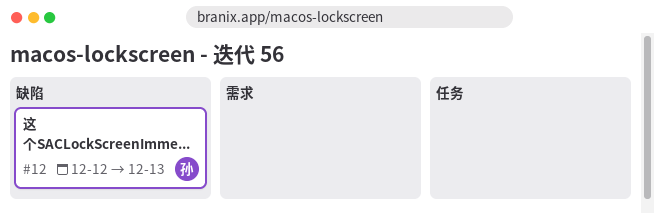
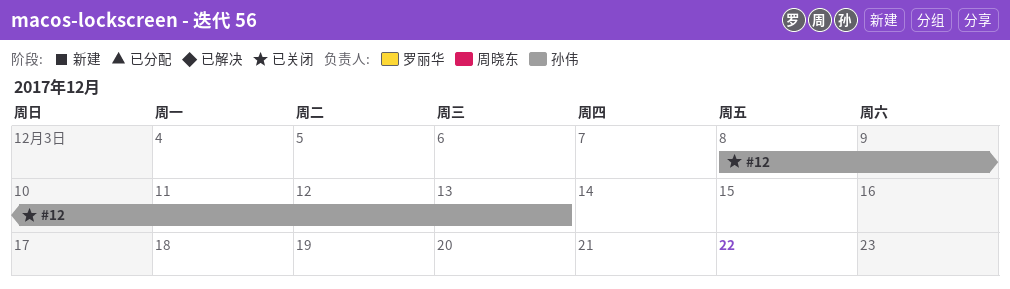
#12, start: Dec 12 -> Dec 8

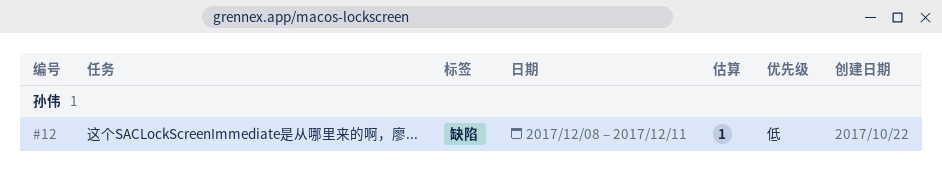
#12, due: Dec 13 -> Dec 11

